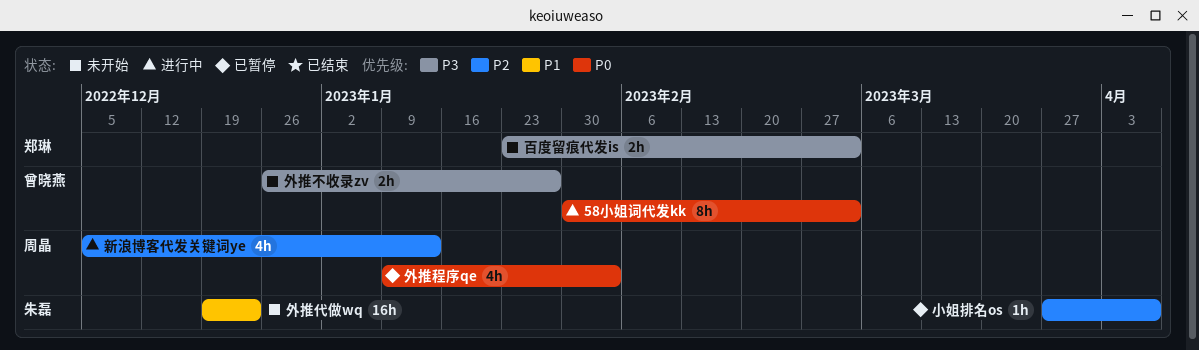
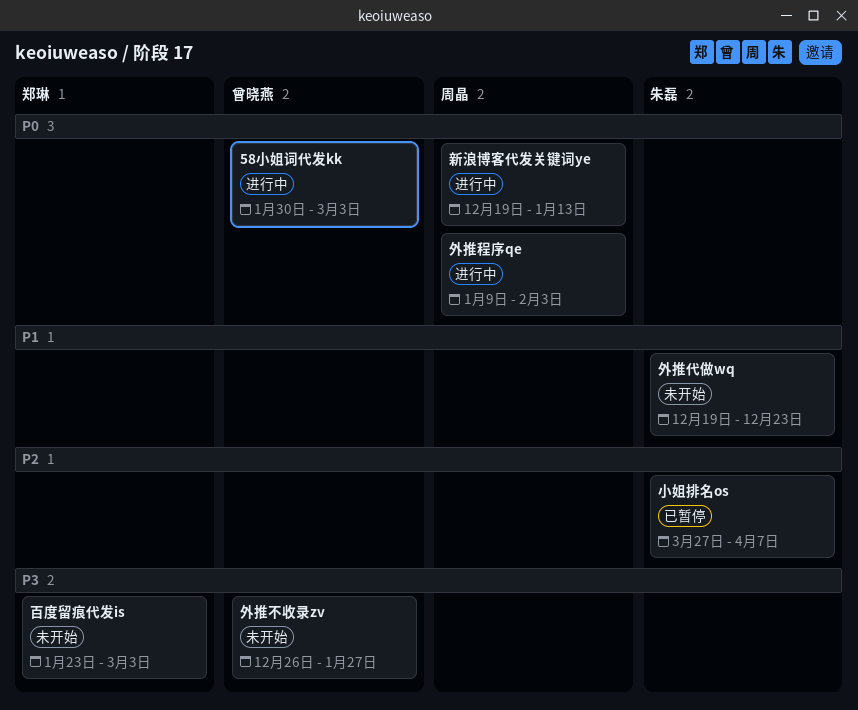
外推程序qe, status: 已暂停 -> 进行中
新浪博客代发关键词ye, priority: P2 -> P0
新浪博客代发关键词ye, start: Dec 5 -> Dec 19

